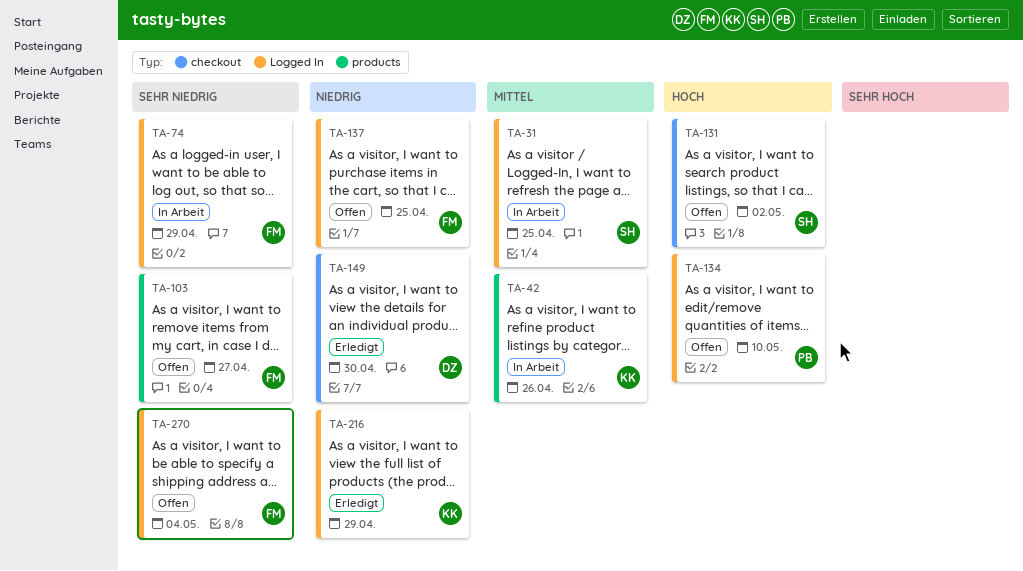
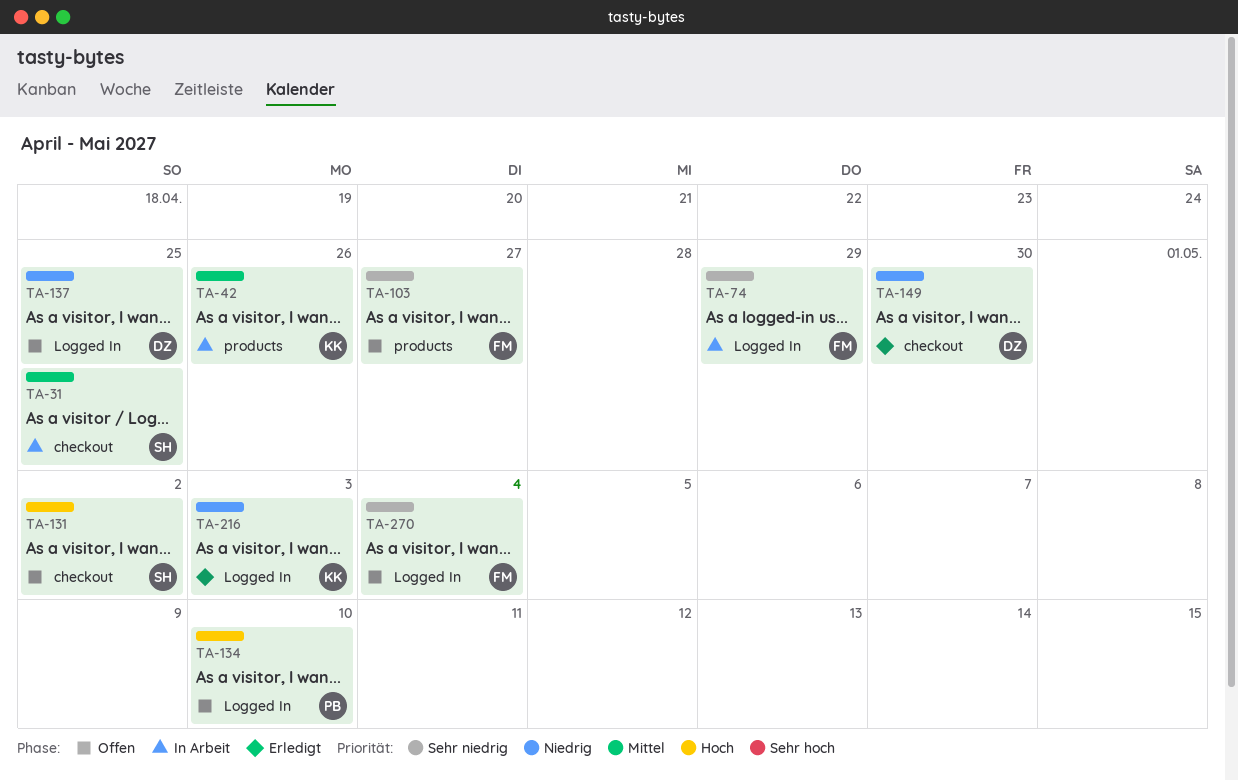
TA-31, label: Logged In -> checkout
TA-137, owner: FM -> DZ
TA-216, due: Apr 29 -> May 3

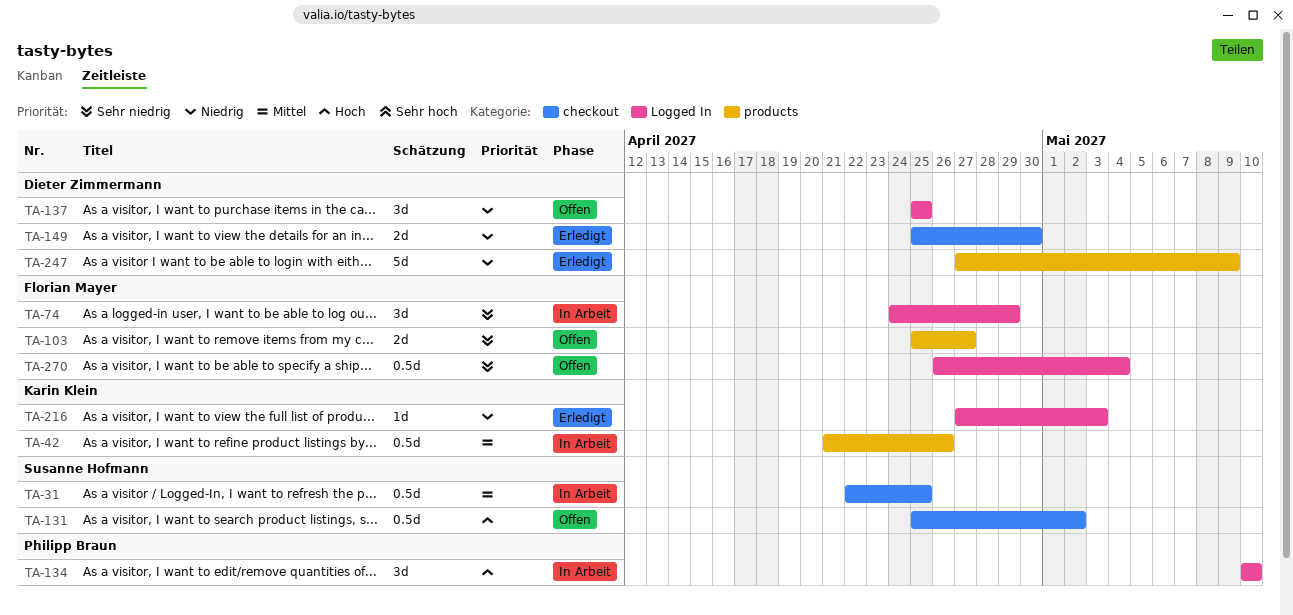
TA-134, status: Offen -> In Arbeit
TA-247: none -> present

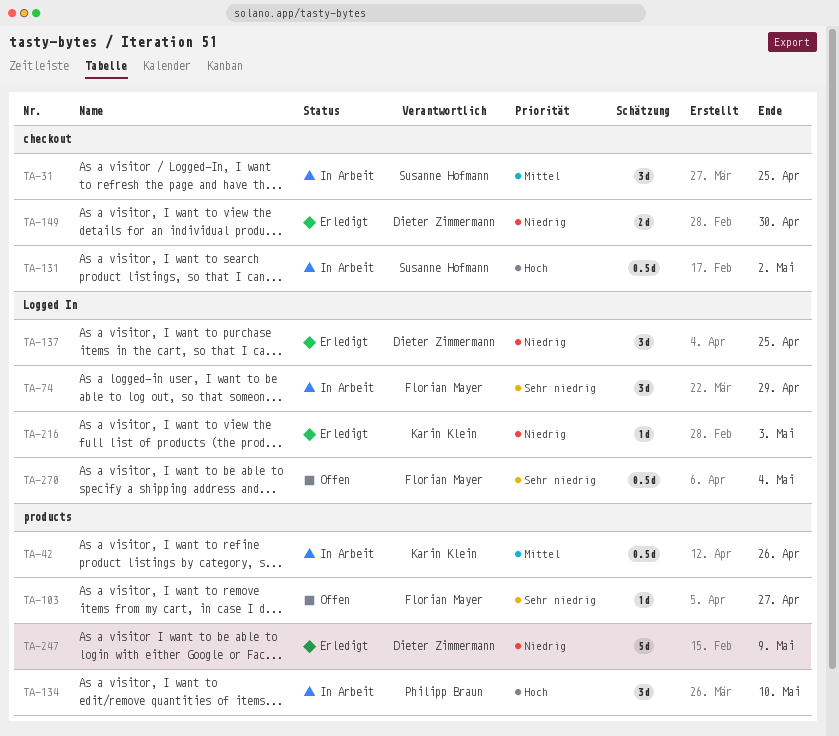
TA-31, estimate: 0.5d -> 3d
TA-103, estimate: 2d -> 1d
TA-131, status: Offen -> In Arbeit
TA-134, label: Logged In -> products
TA-137, status: Offen -> Erledigt

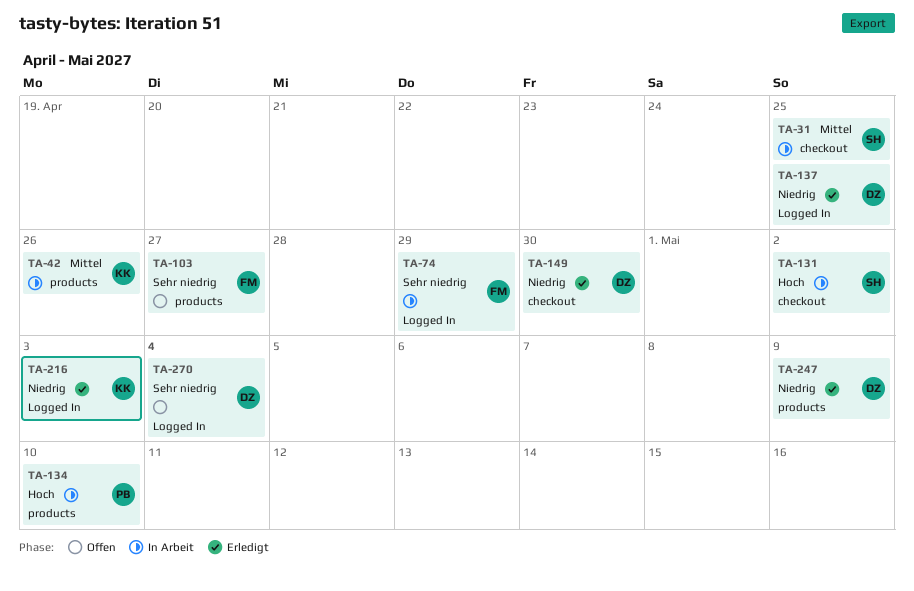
TA-270, owner: Florian Mayer -> Dieter Zimmermann

